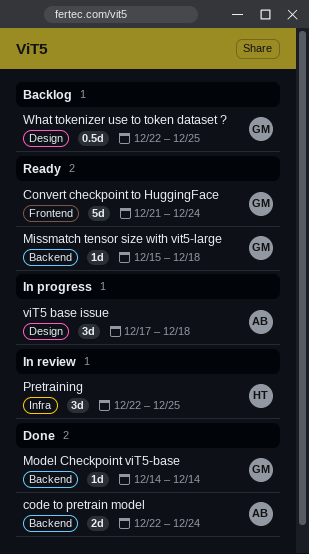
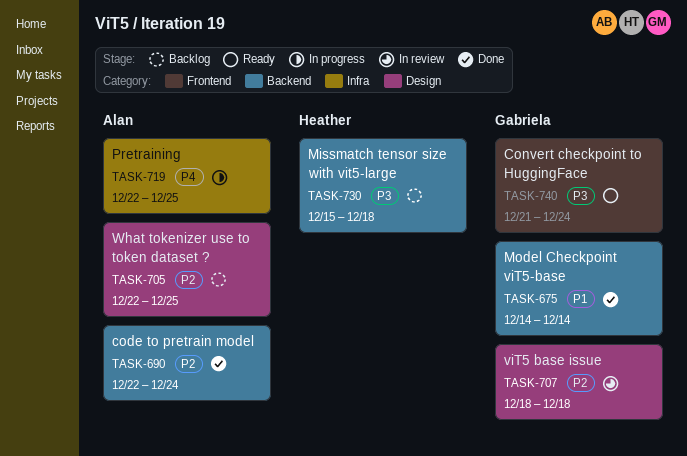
Missmatch tensor size with vit5-large, status: Ready -> Backlog
Missmatch tensor size with vit5-large, owner: Gabriela -> Heather
Pretraining, status: In review -> In progress
Pretraining, owner: Heather -> Alan
viT5 base issue, status: In progress -> In review
viT5 base issue, owner: Alan -> Gabriela
viT5 base issue, start: Dec 17 -> Dec 18
What tokenizer use to token dataset ?, owner: Gabriela -> Alan

